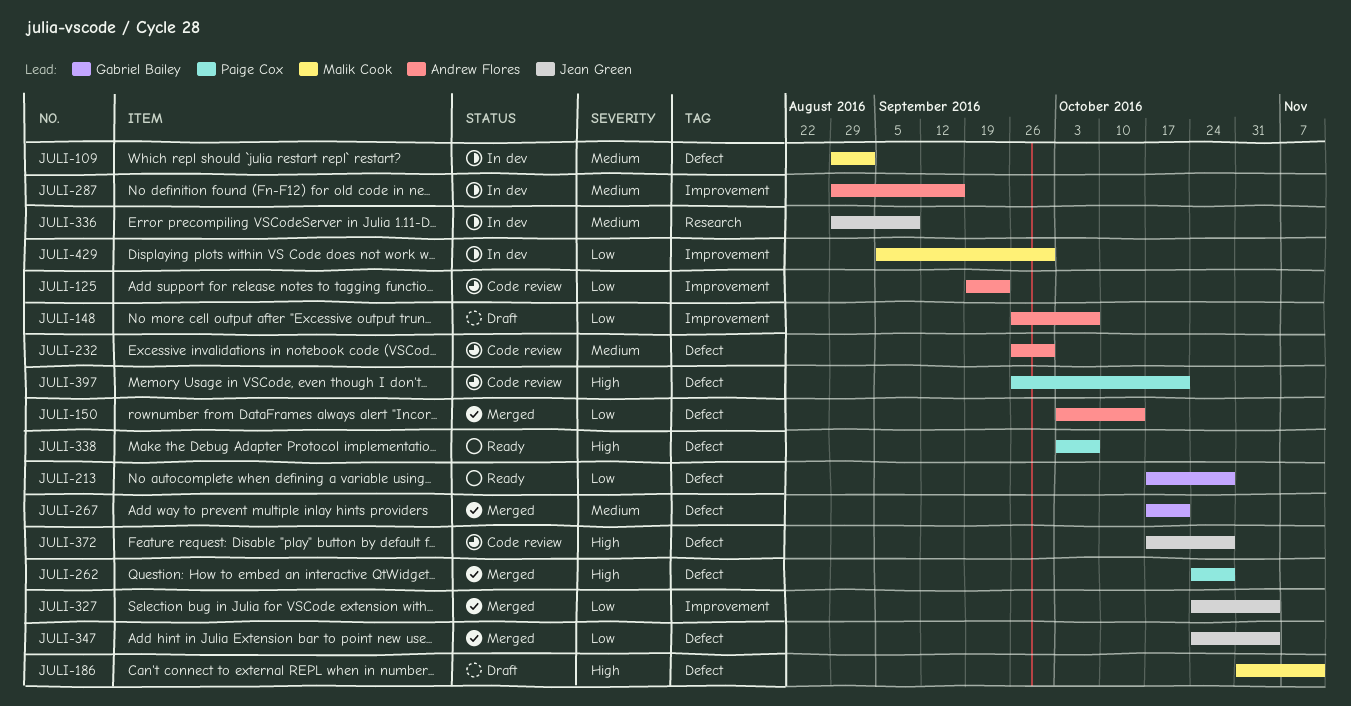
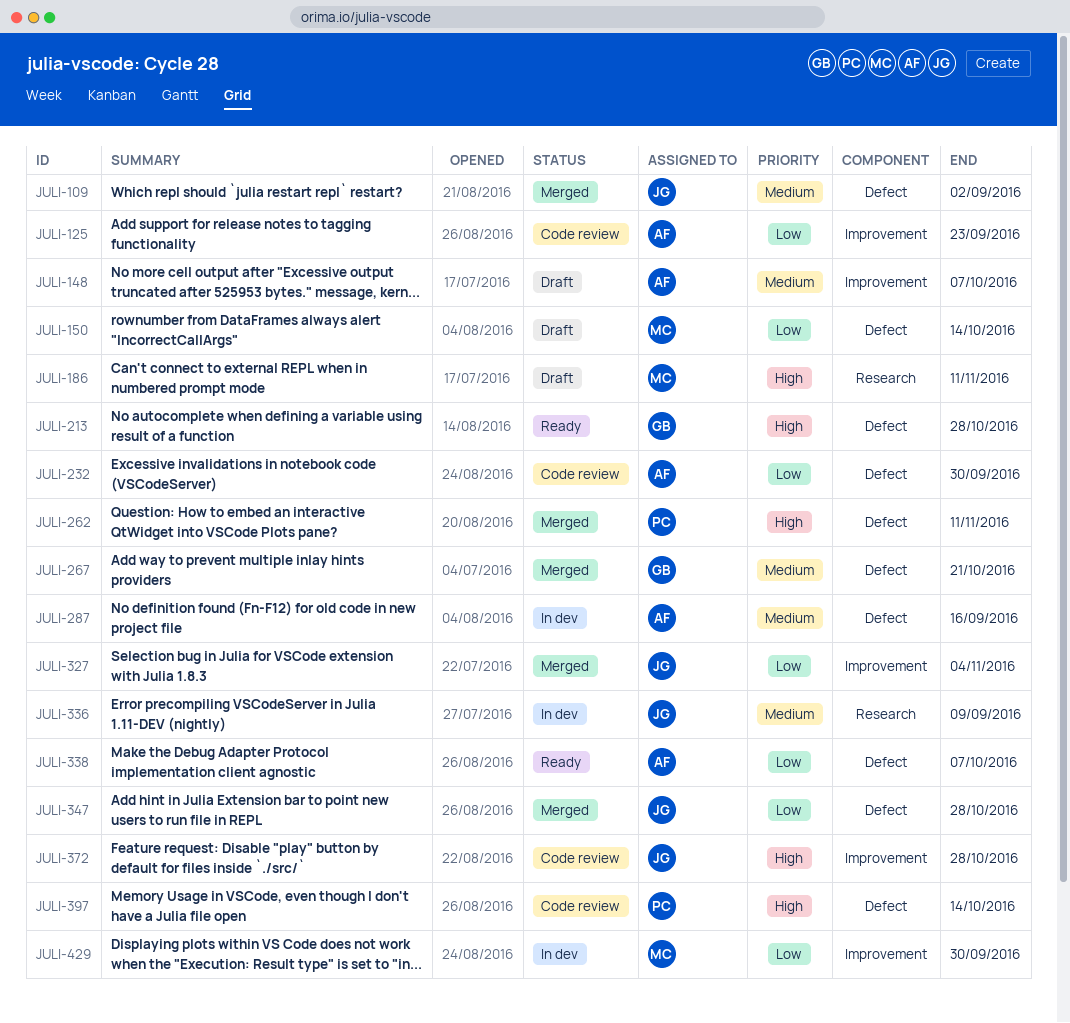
JULI-109, status: In dev -> Merged
JULI-109, owner: Malik Cook -> Jean Green
JULI-148, priority: Low -> Medium
JULI-150, status: Merged -> Draft
JULI-150, owner: Andrew Flores -> Malik Cook
JULI-186, label: Defect -> Research
JULI-213, priority: Low -> High
JULI-232, priority: Medium -> Low
JULI-262, due: Oct 28 -> Nov 11
JULI-287, label: Improvement -> Defect
JULI-338, owner: Paige Cox -> Andrew Flores
JULI-338, priority: High -> Low
JULI-347, due: Nov 4 -> Oct 28
JULI-372, label: Defect -> Improvement
JULI-397, due: Oct 21 -> Oct 14

